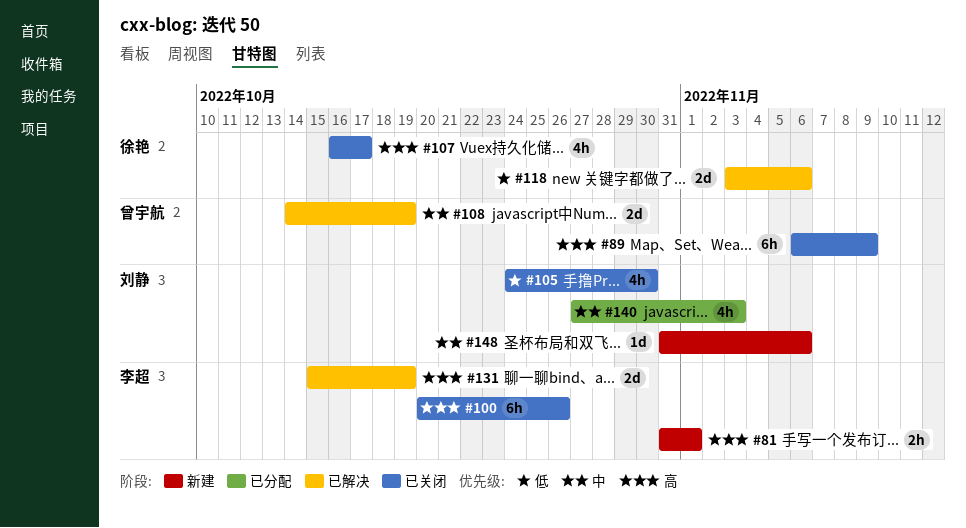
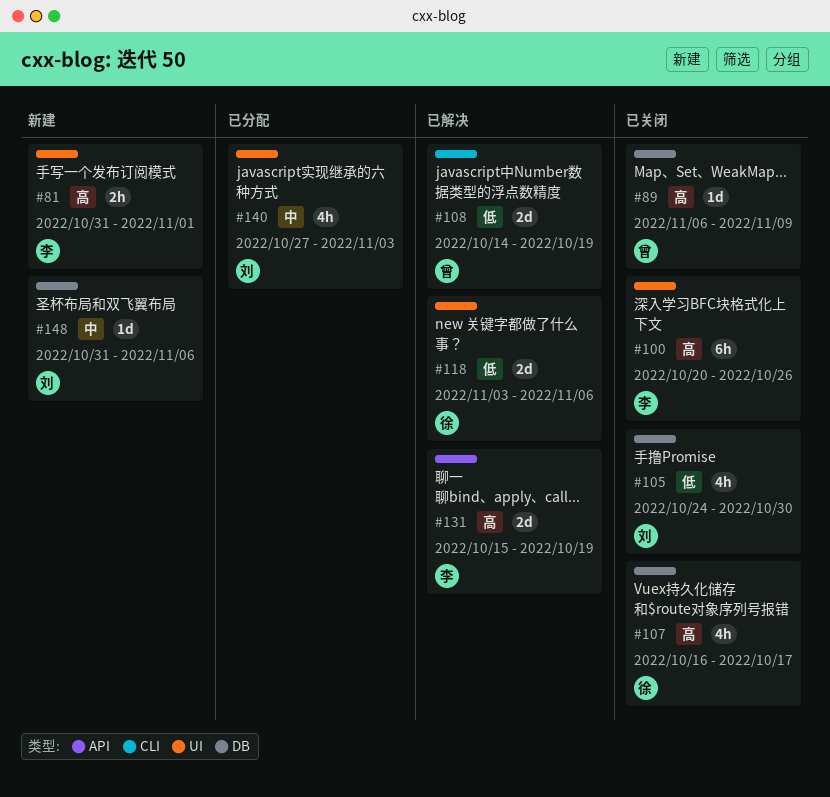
#89, estimate: 6h -> 1d
#108, priority: 中 -> 低

